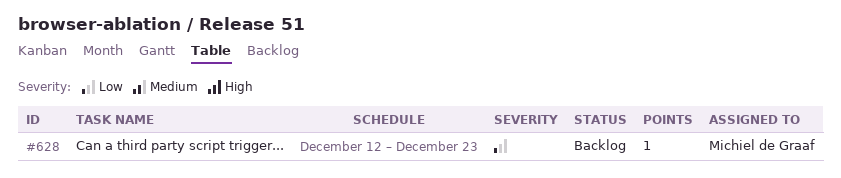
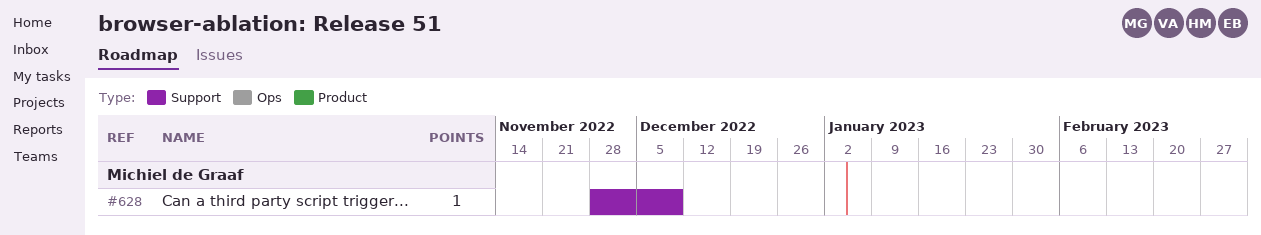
#628, start: Dec 12 -> Nov 28
#628, due: Dec 23 -> Dec 9

